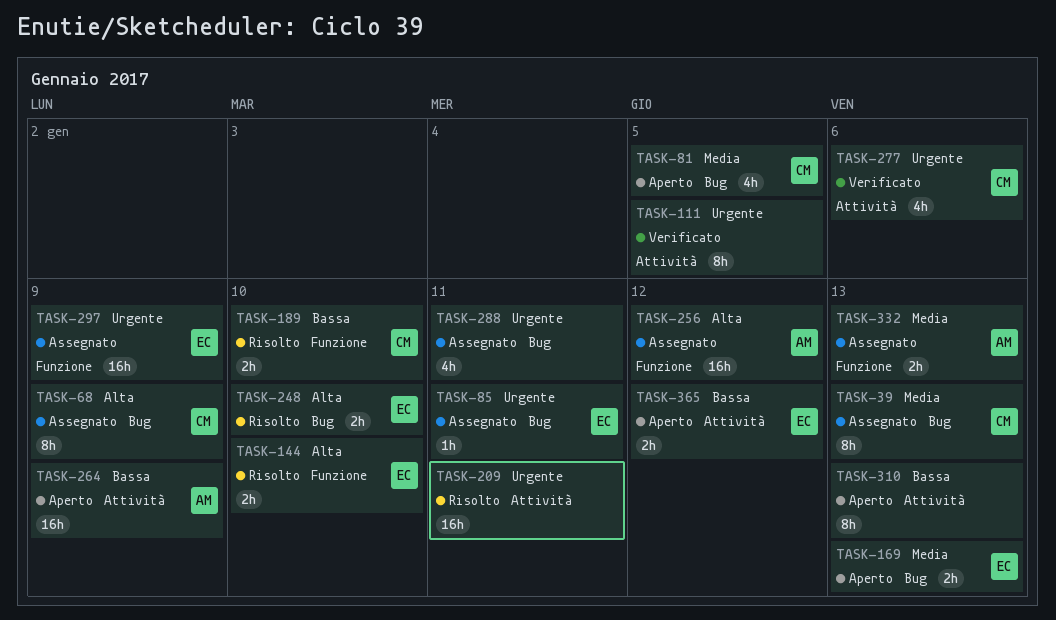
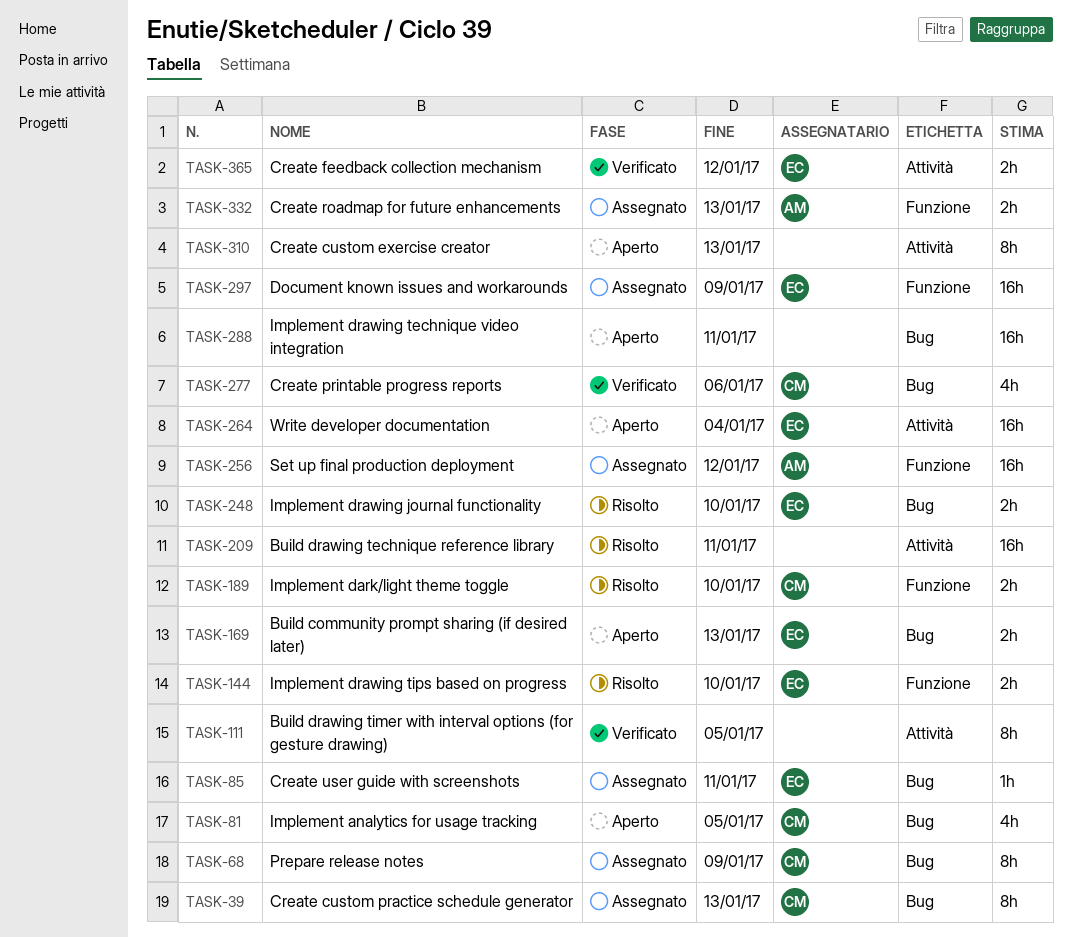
TASK-264, owner: AM -> EC
TASK-264, due: Jan 9 -> Jan 4
TASK-277, label: Attività -> Bug
TASK-288, status: Assegnato -> Aperto
TASK-288, estimate: 4h -> 16h
TASK-365, status: Aperto -> Verificato

